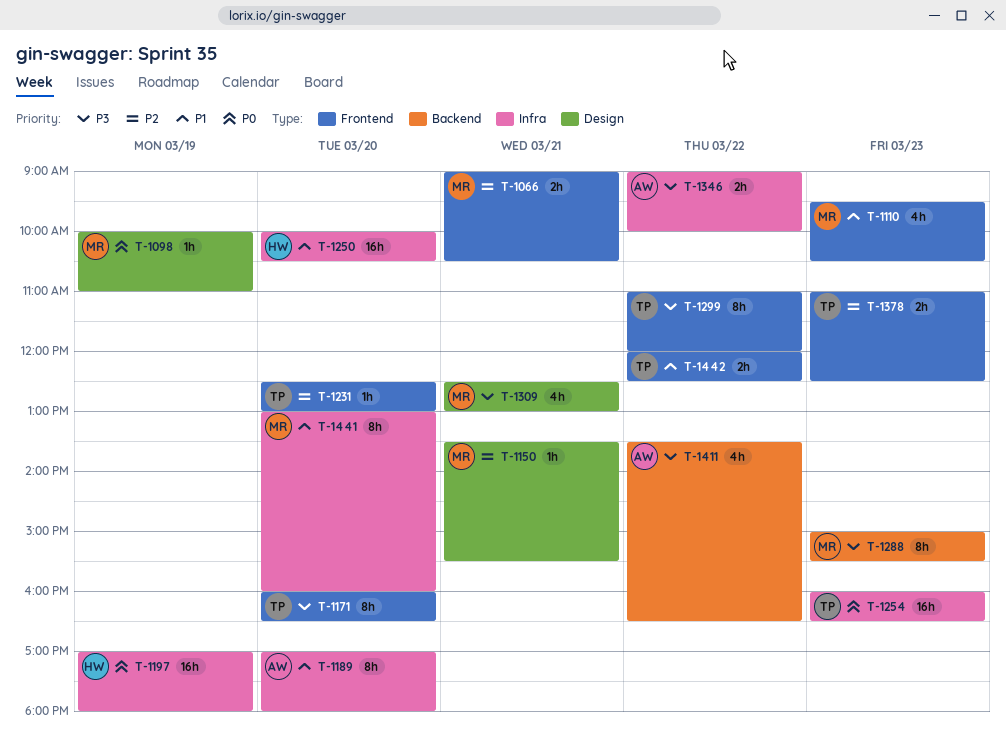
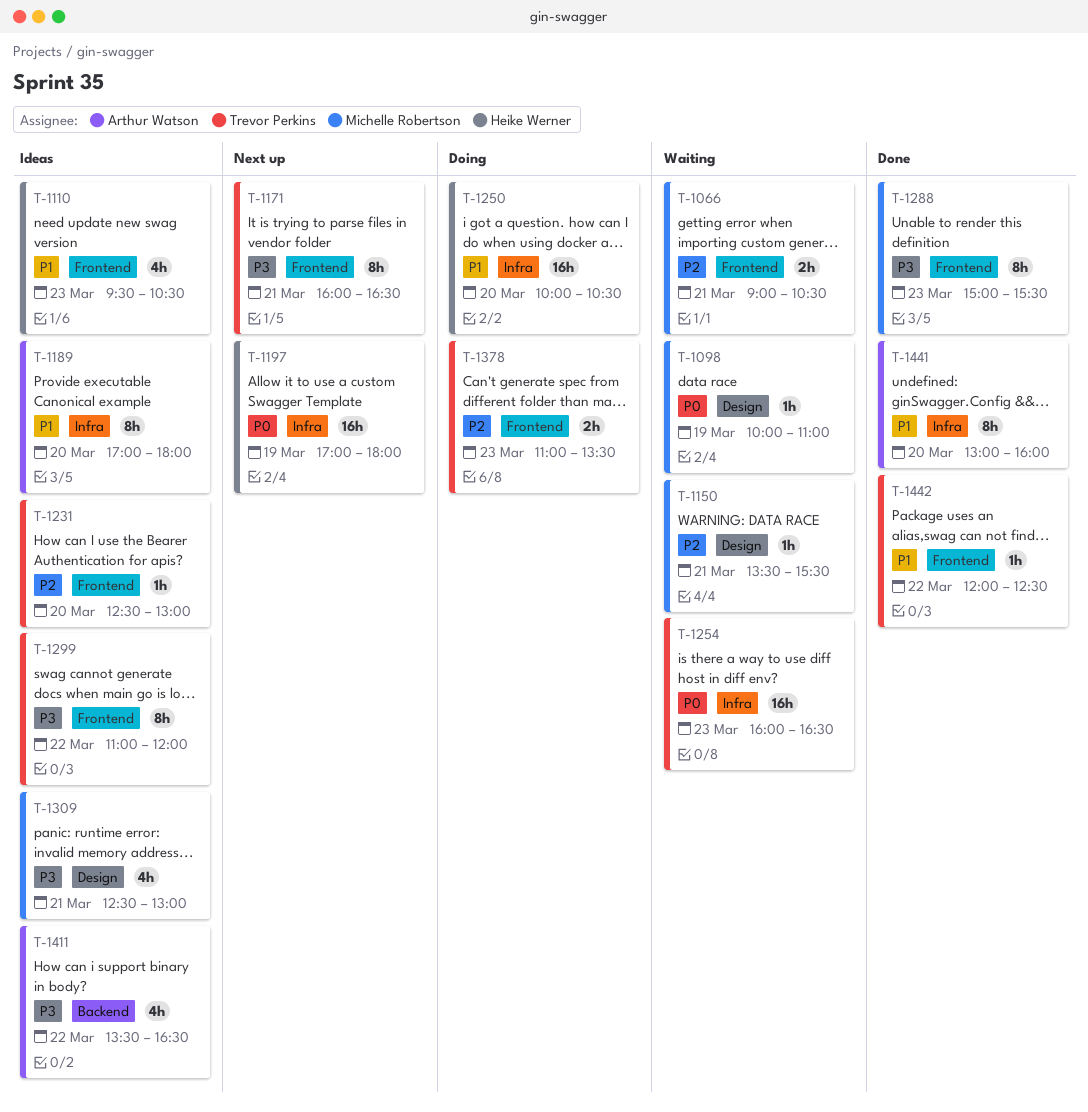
T-1110, owner: Michelle Robertson -> Heike Werner
T-1171, day: Mar 20 -> Mar 21
T-1288, label: Backend -> Frontend
T-1346: present -> none
T-1378, ends: 12:30 -> 13:30
T-1441, owner: Michelle Robertson -> Arthur Watson
T-1442, estimate: 2h -> 1h

